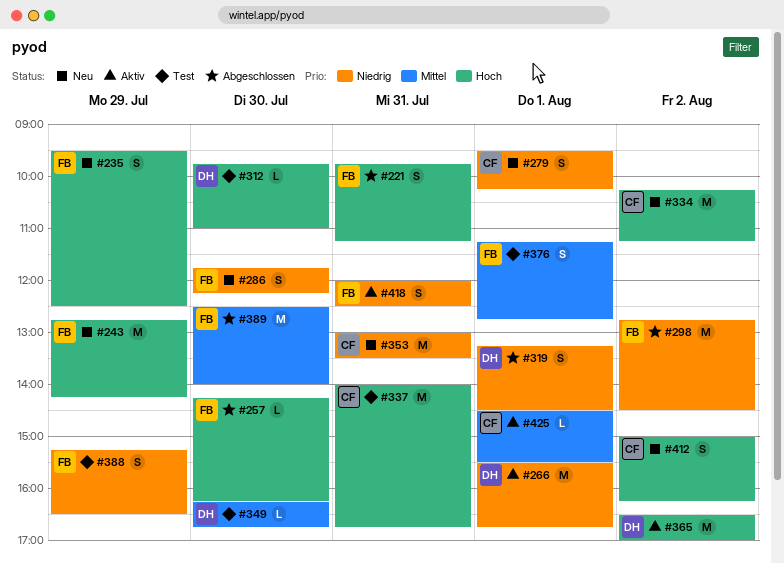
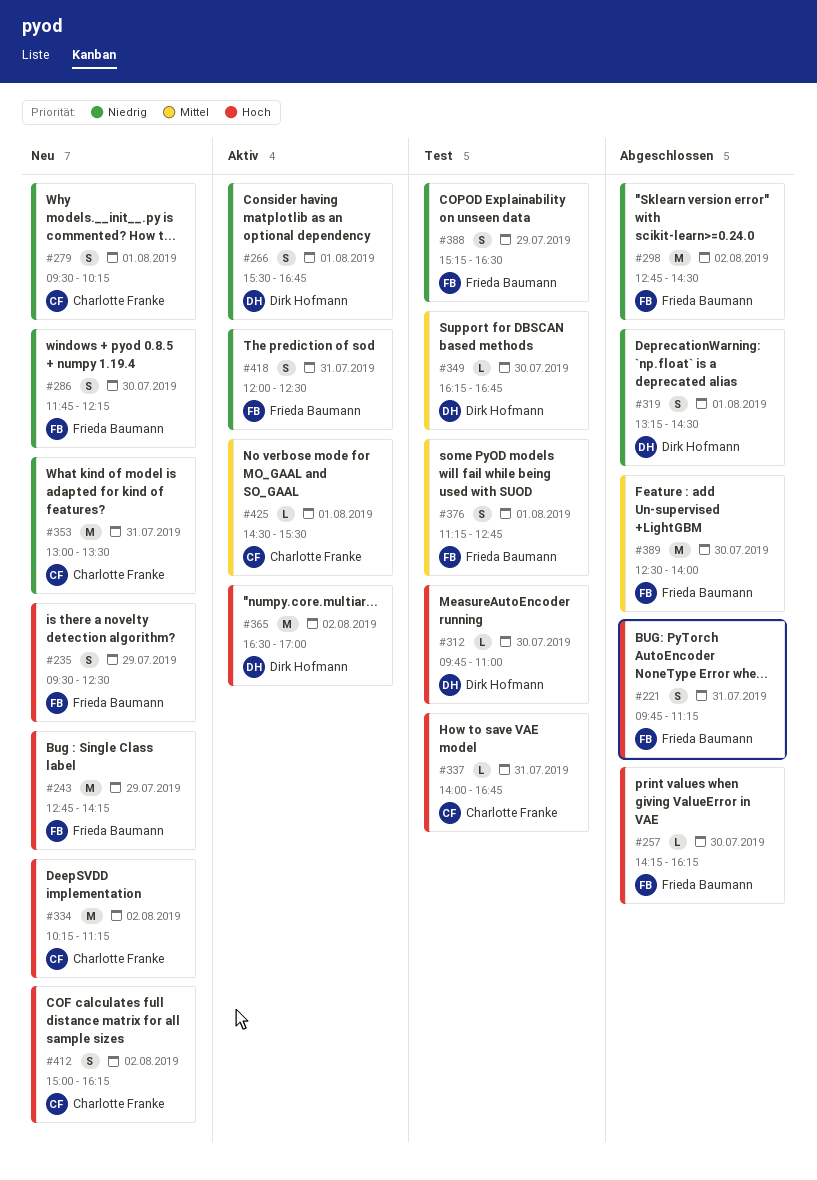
#266, estimate: M -> S
#337, estimate: M -> L

